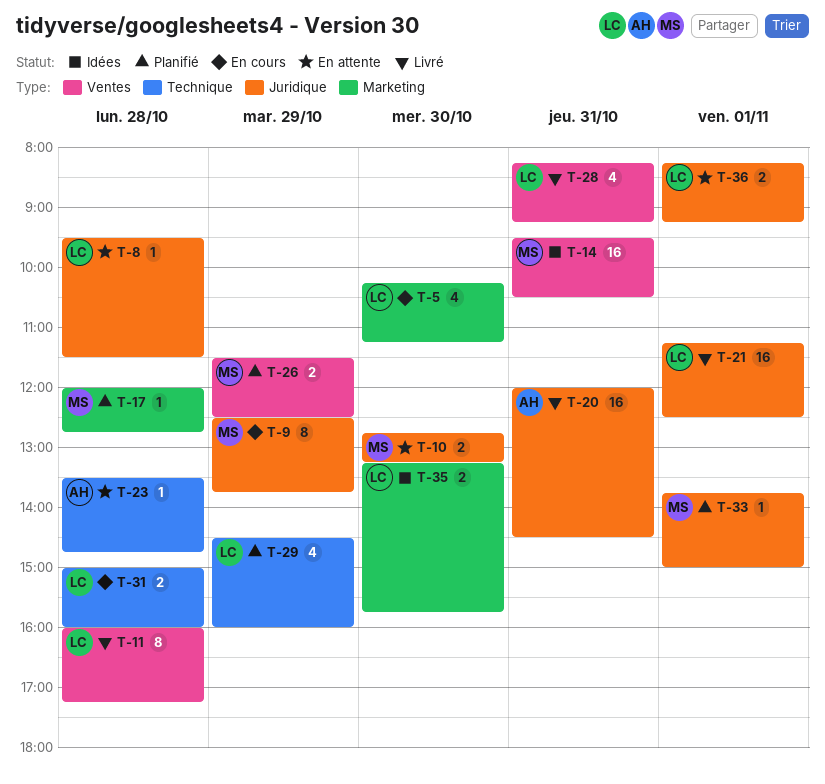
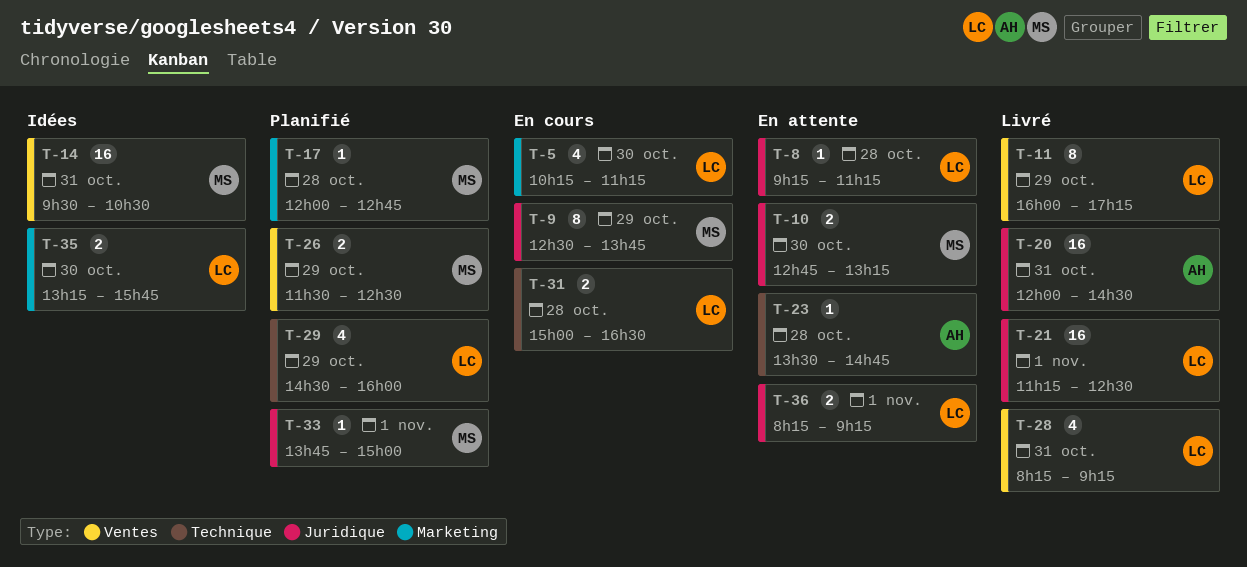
T-8, begins: 09:30 -> 09:15
T-8, ends: 11:30 -> 11:15
T-11, day: Oct 28 -> Oct 29
T-31, ends: 16:00 -> 16:30

